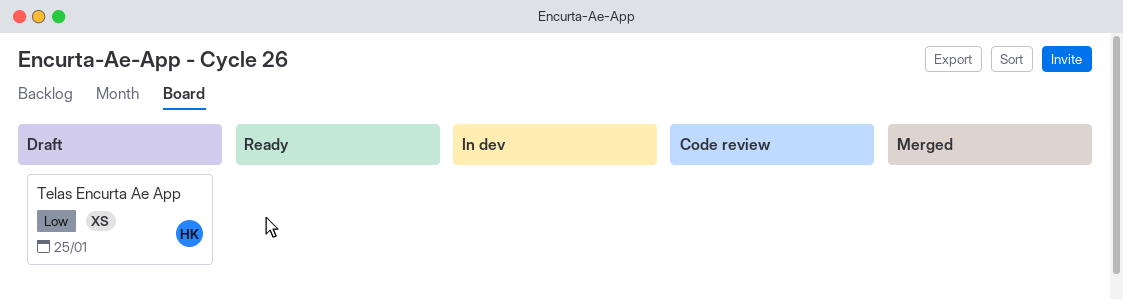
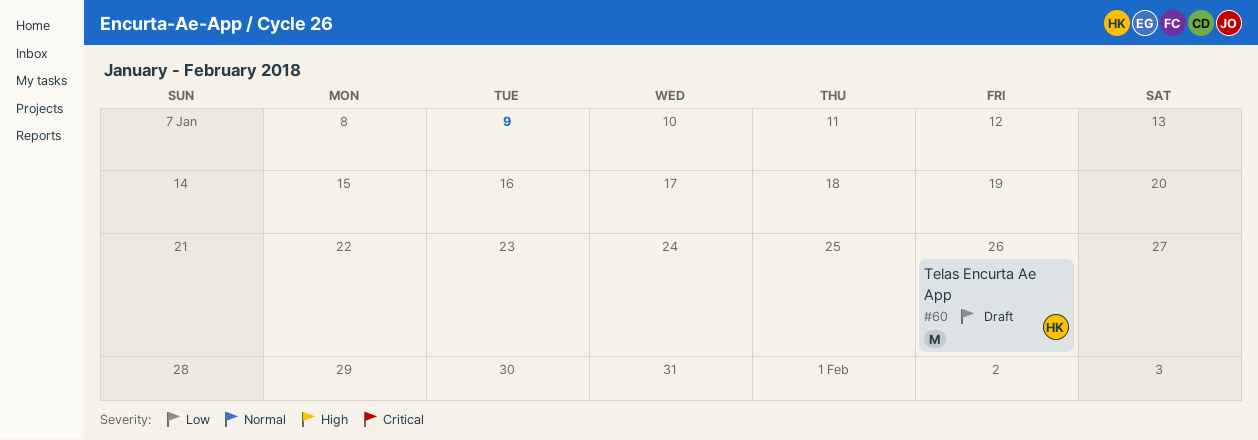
Telas Encurta Ae App, estimate: XS -> M
Telas Encurta Ae App, due: Jan 25 -> Jan 26

